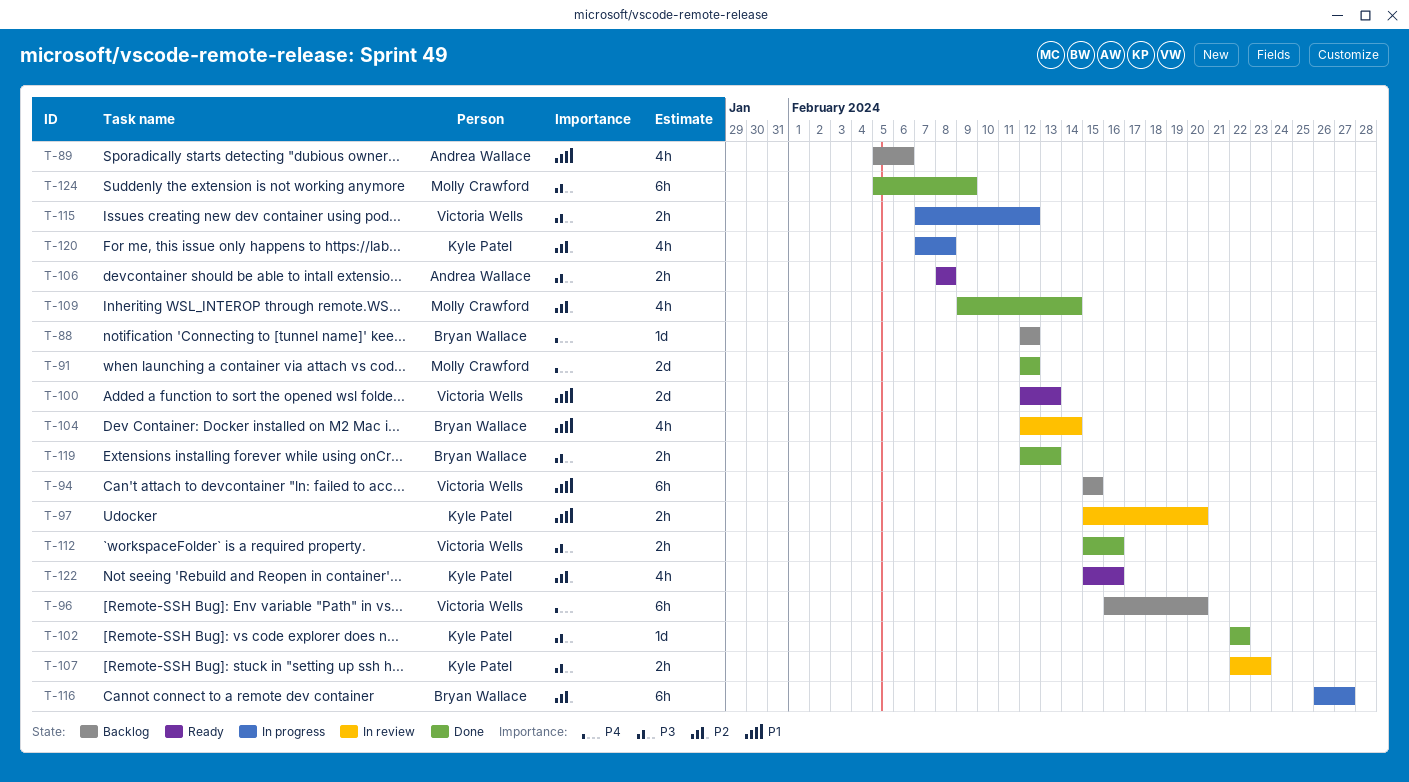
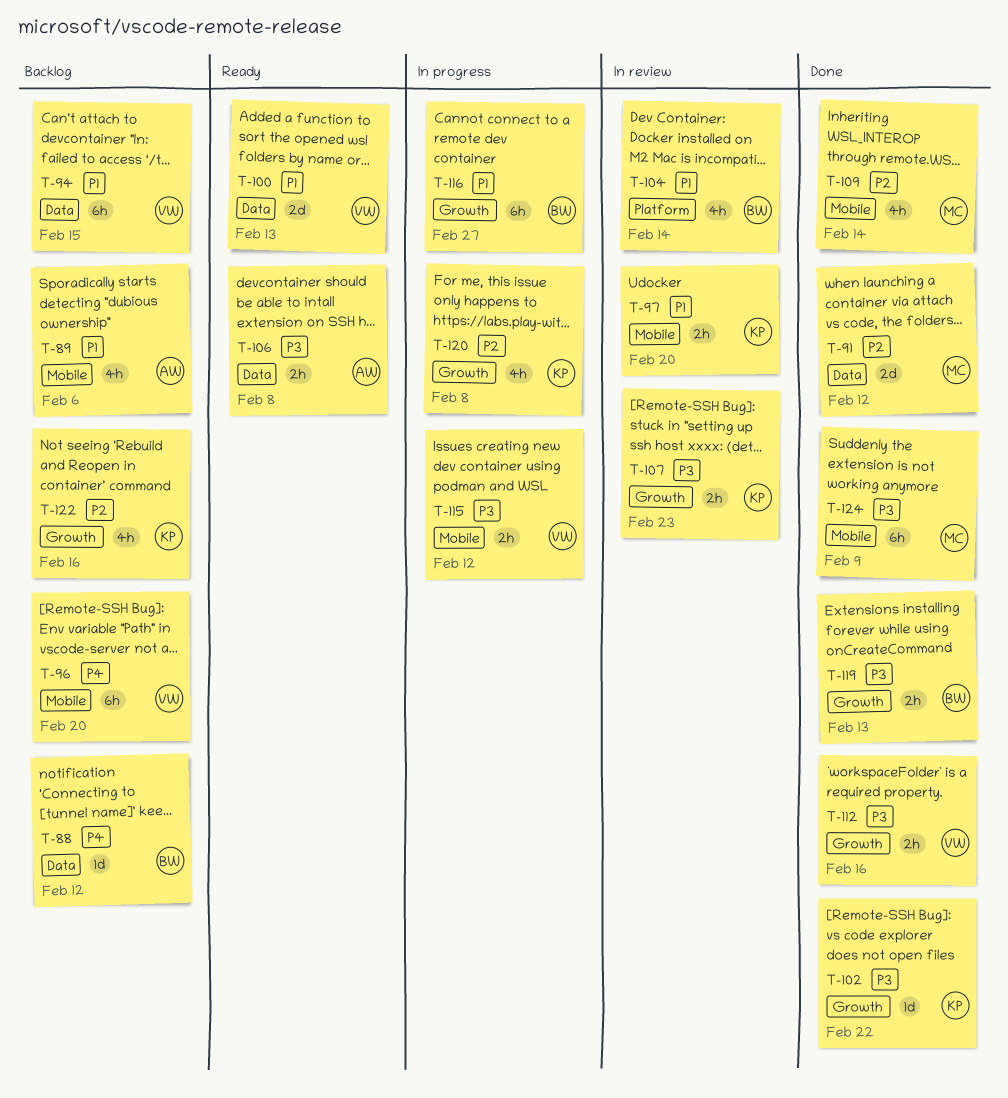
T-91, priority: P4 -> P2
T-116, priority: P2 -> P1
T-122, status: Ready -> Backlog

